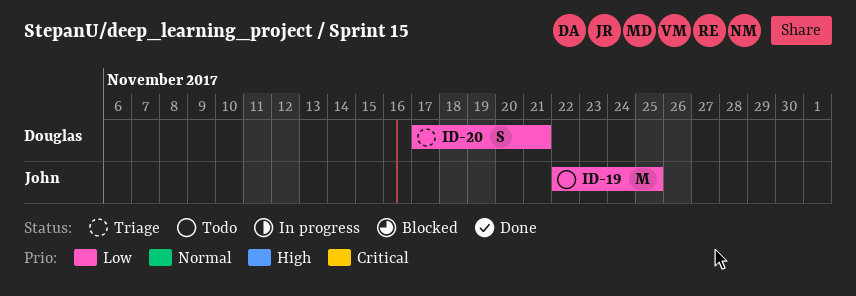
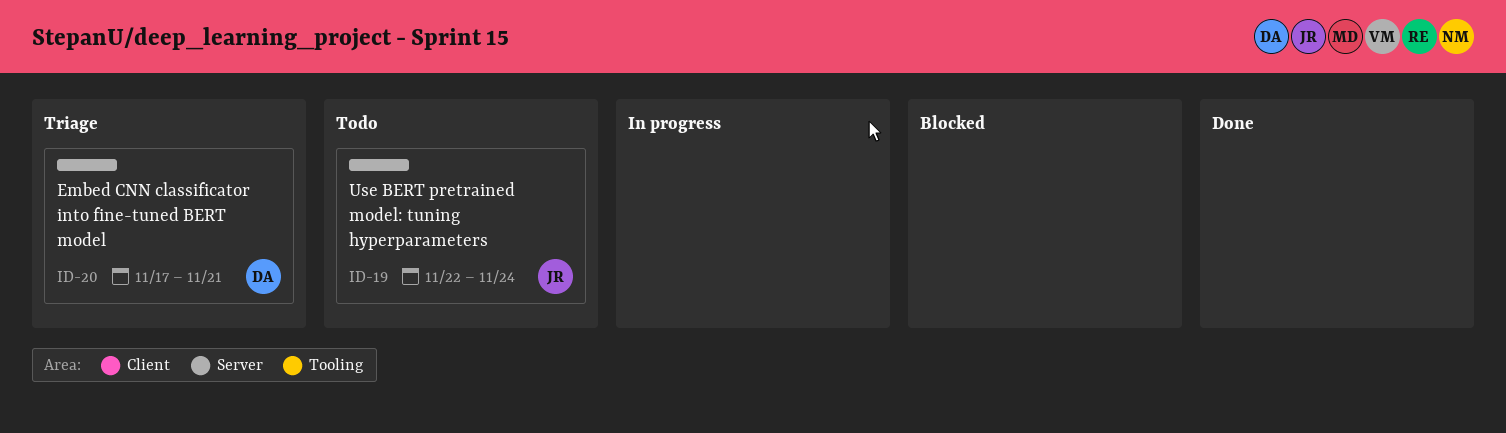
ID-19, due: Nov 25 -> Nov 24

